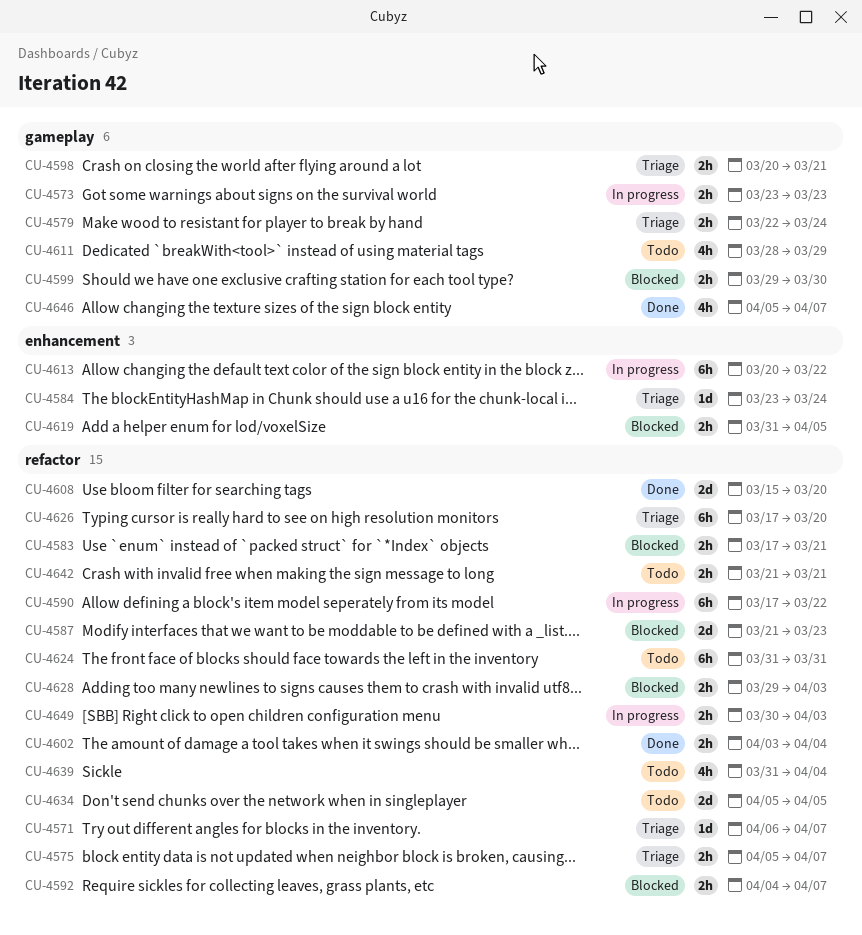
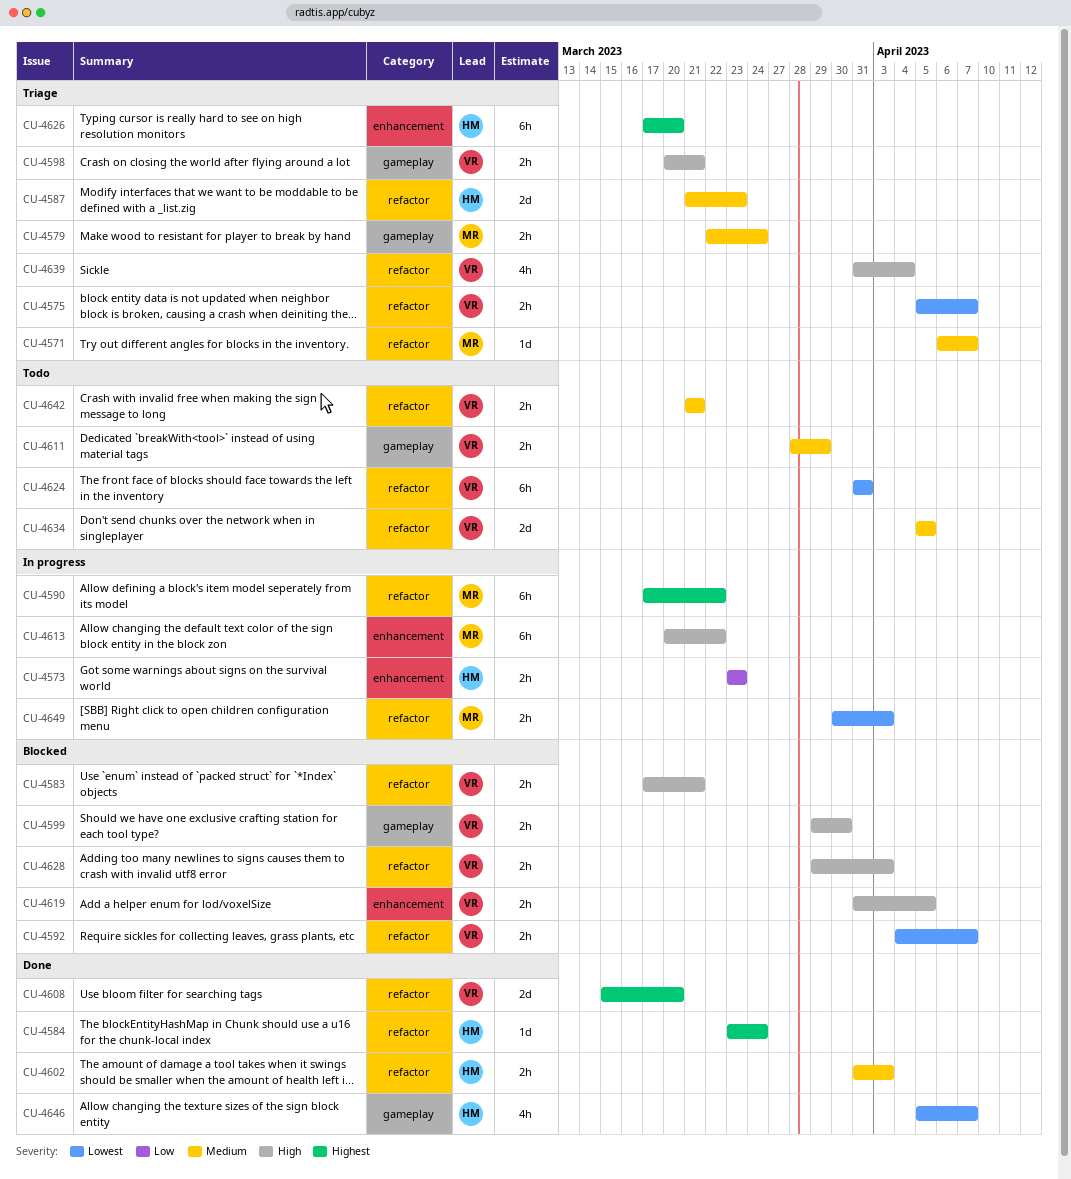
CU-4573, label: gameplay -> enhancement
CU-4584, status: Triage -> Done
CU-4584, label: enhancement -> refactor
CU-4587, status: Blocked -> Triage
CU-4602, start: Apr 3 -> Mar 31
CU-4602, due: Apr 4 -> Apr 3
CU-4611, estimate: 4h -> 2h
CU-4626, label: refactor -> enhancement
CU-4639, status: Todo -> Triage

